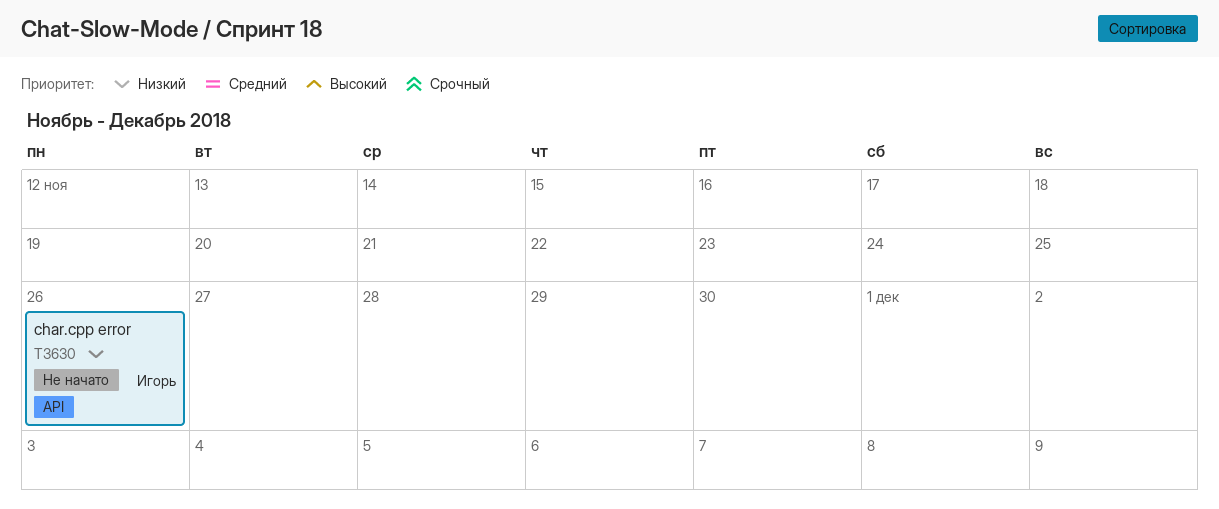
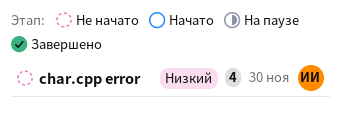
char.cpp error, due: Nov 26 -> Nov 30

